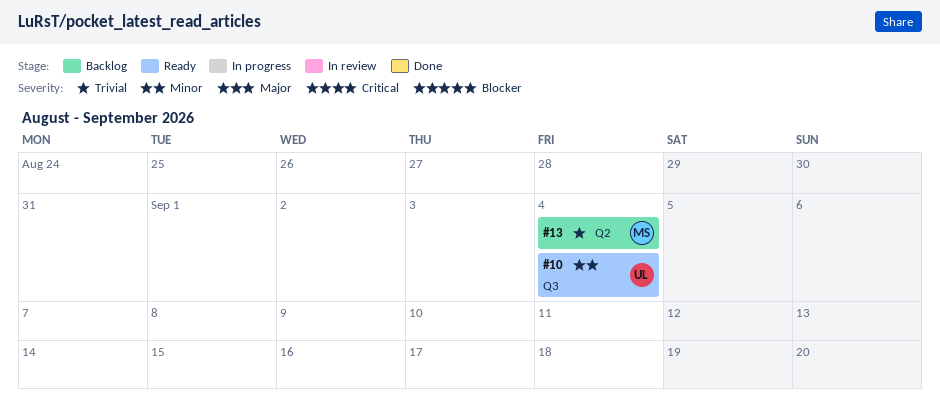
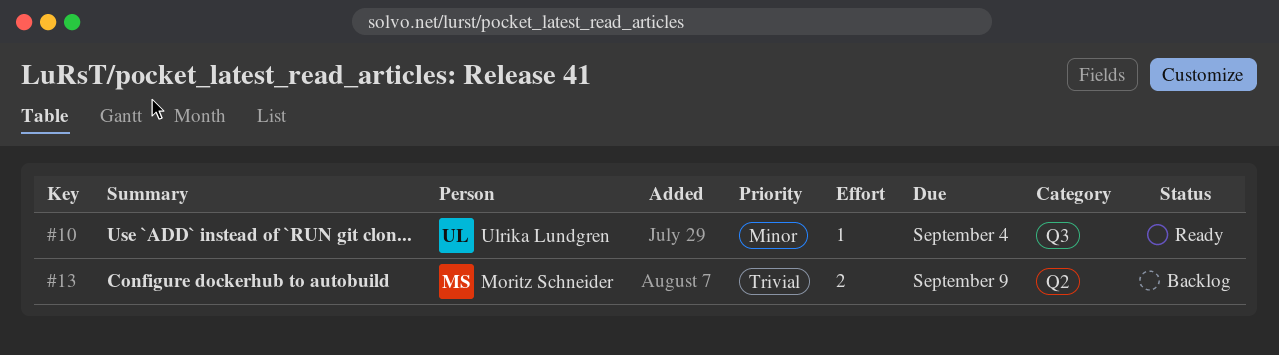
#13, due: Sep 4 -> Sep 9

